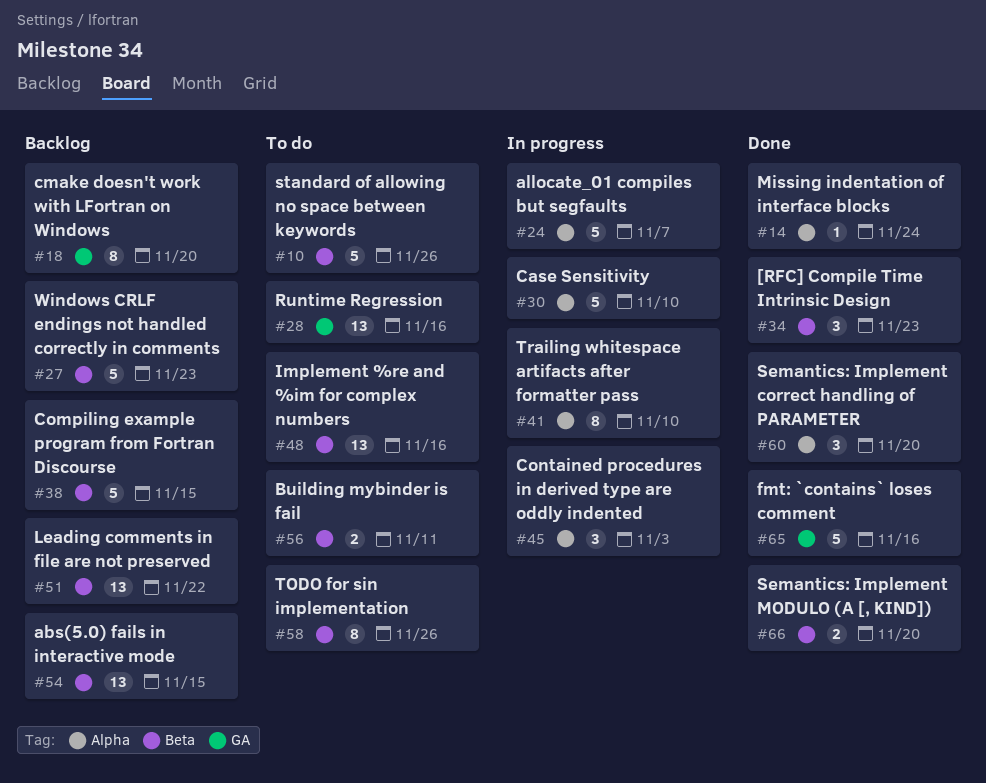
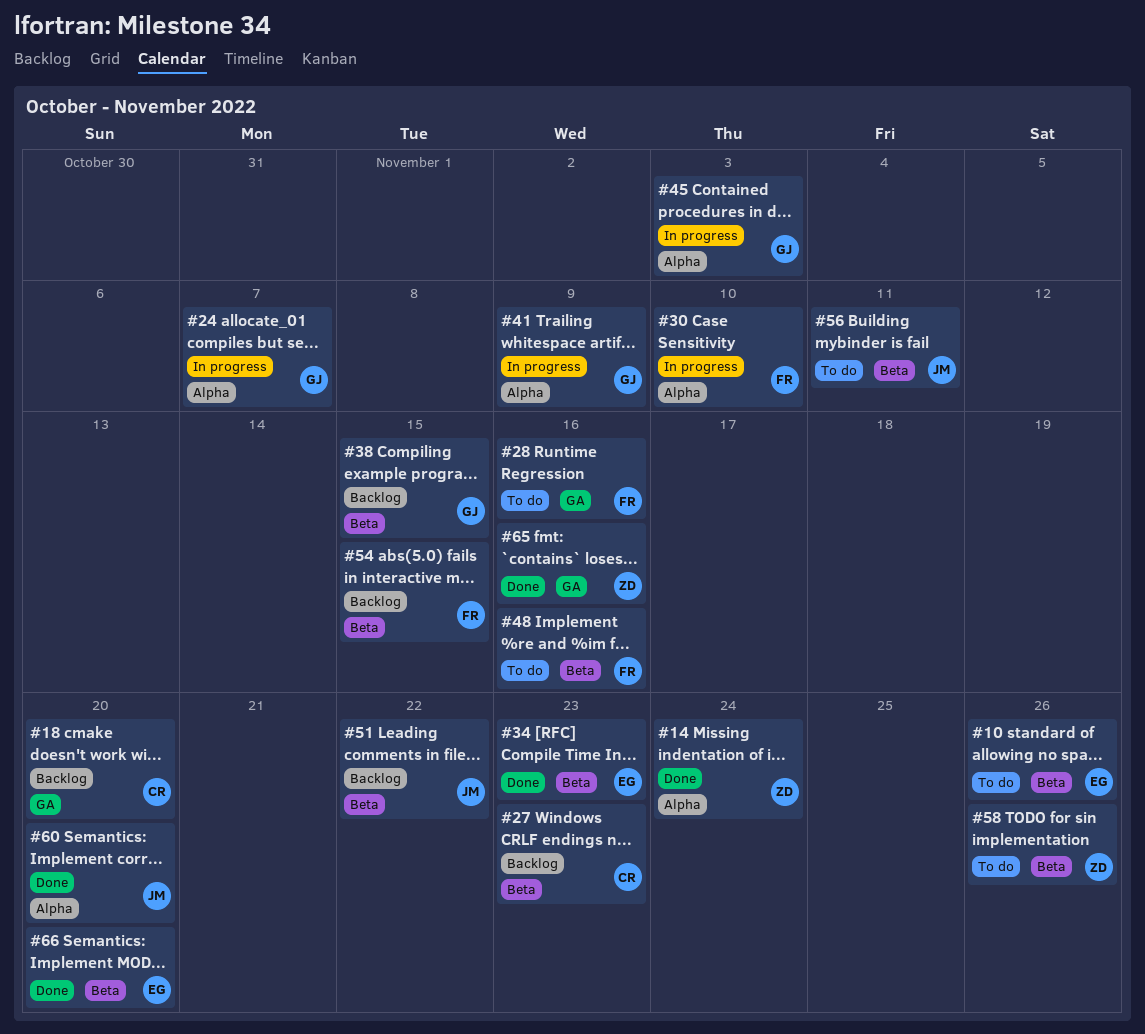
#41, due: Nov 10 -> Nov 9

